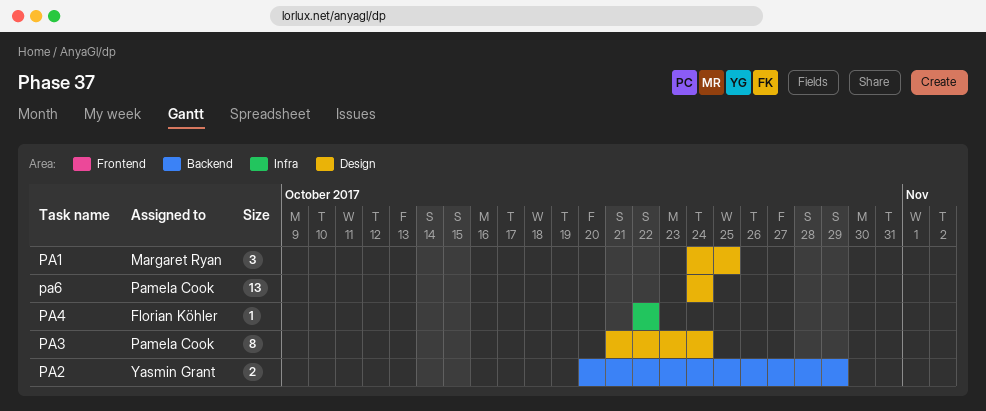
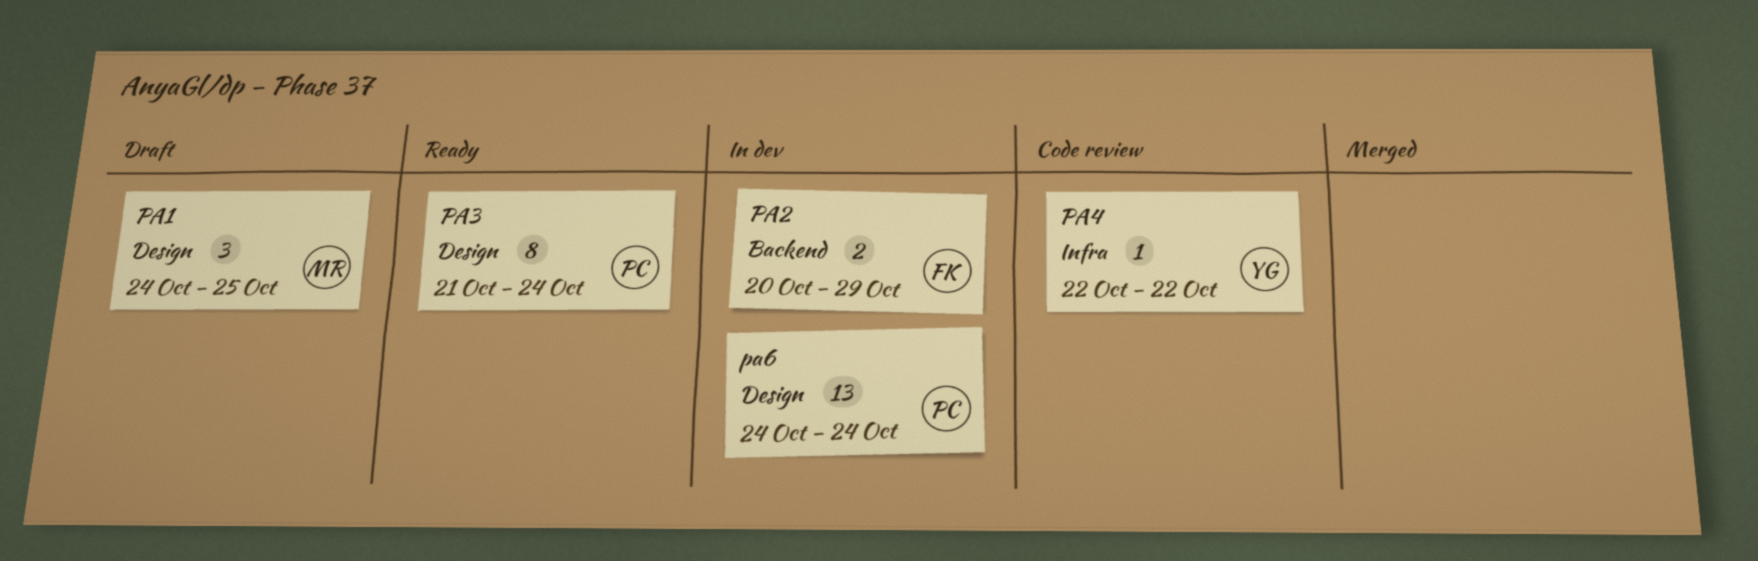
PA2, owner: Yasmin Grant -> Florian Köhler
PA4, owner: Florian Köhler -> Yasmin Grant

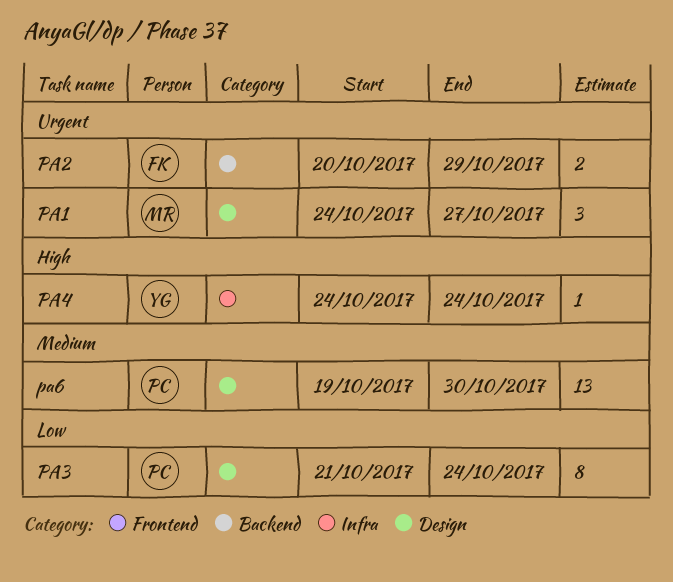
PA1, due: Oct 25 -> Oct 27
PA4, start: Oct 22 -> Oct 24
PA4, due: Oct 22 -> Oct 24
pa6, start: Oct 24 -> Oct 19
pa6, due: Oct 24 -> Oct 30

